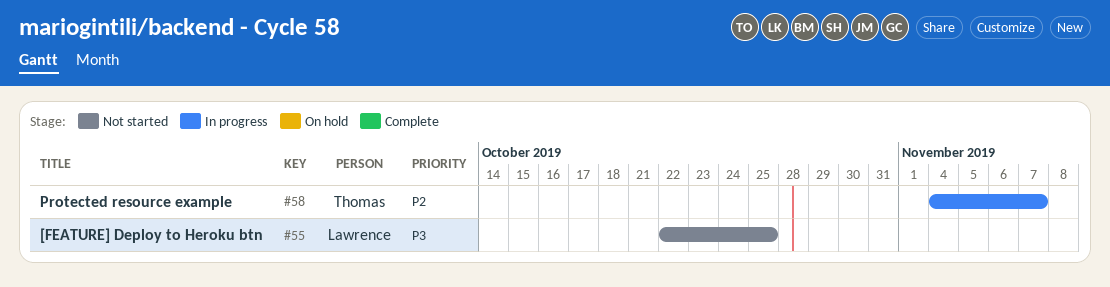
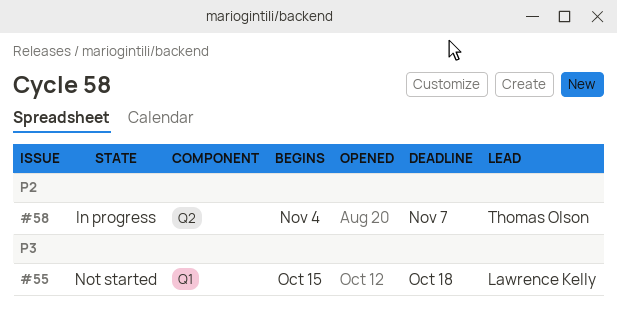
#55, start: Oct 22 -> Oct 15
#55, due: Oct 25 -> Oct 18

